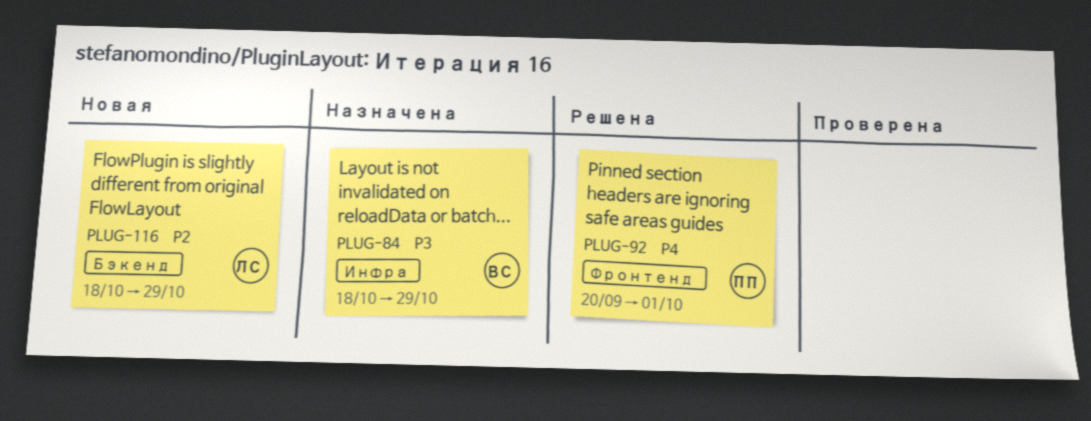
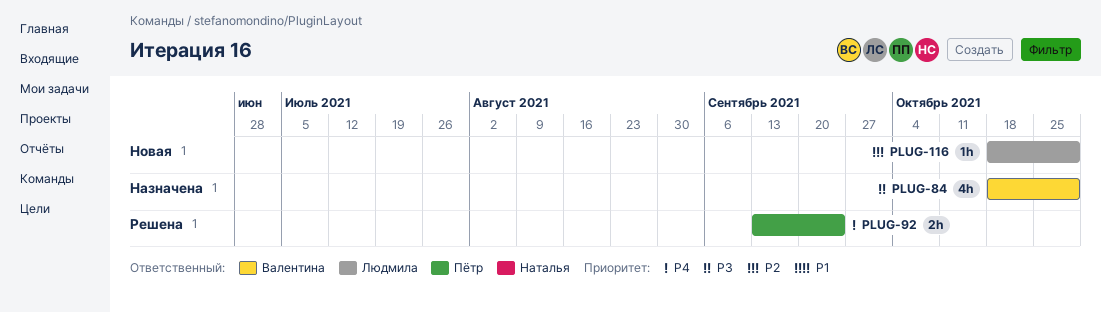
PLUG-92, start: Sep 20 -> Sep 13
PLUG-92, due: Oct 1 -> Sep 24

